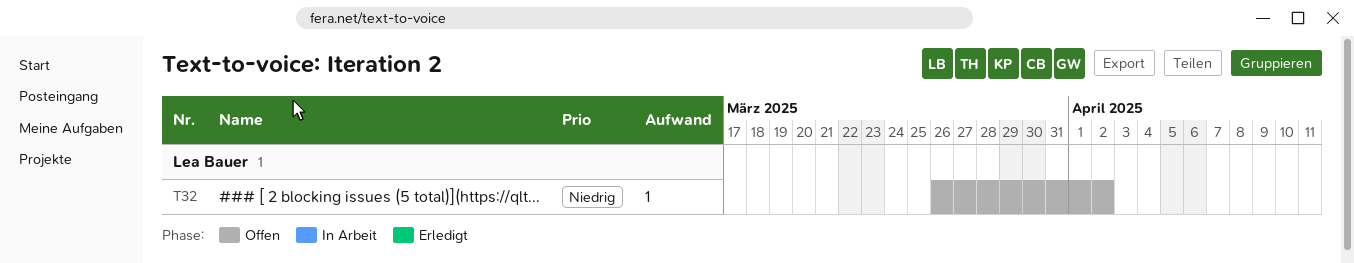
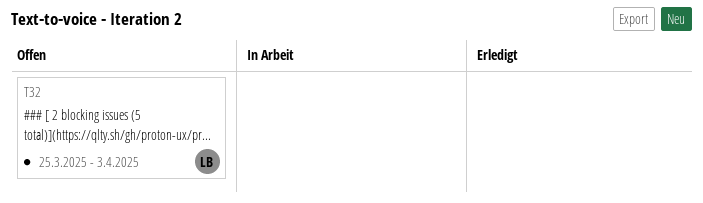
T32, start: Mar 26 -> Mar 25
T32, due: Apr 2 -> Apr 3

